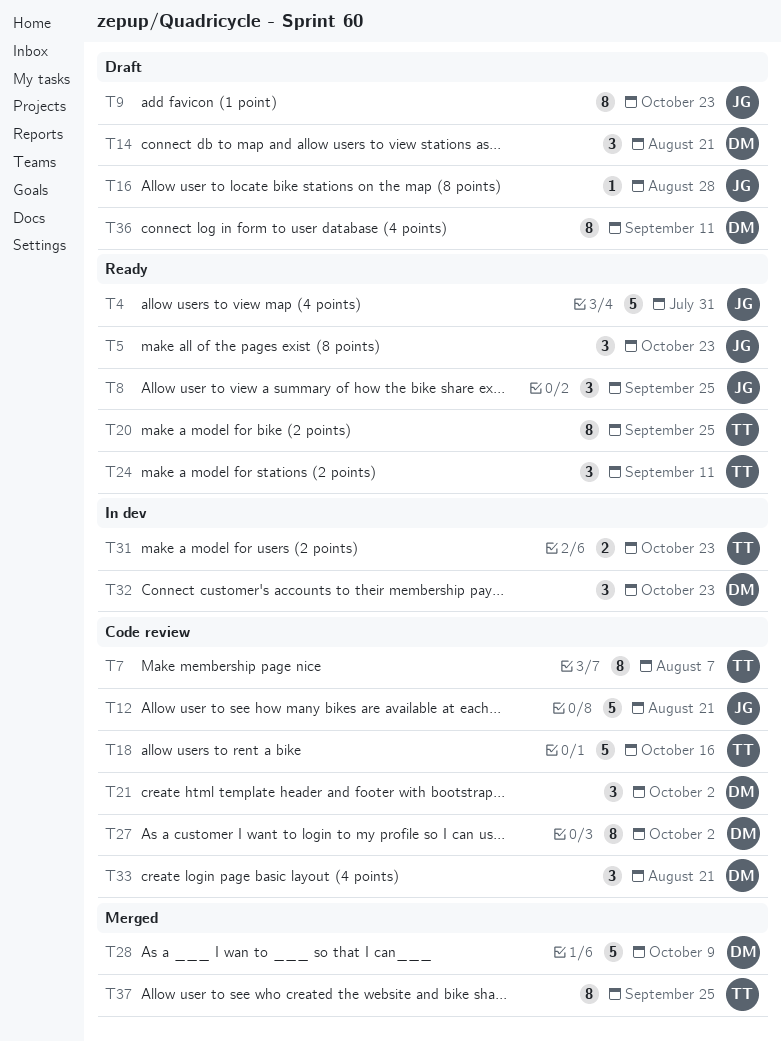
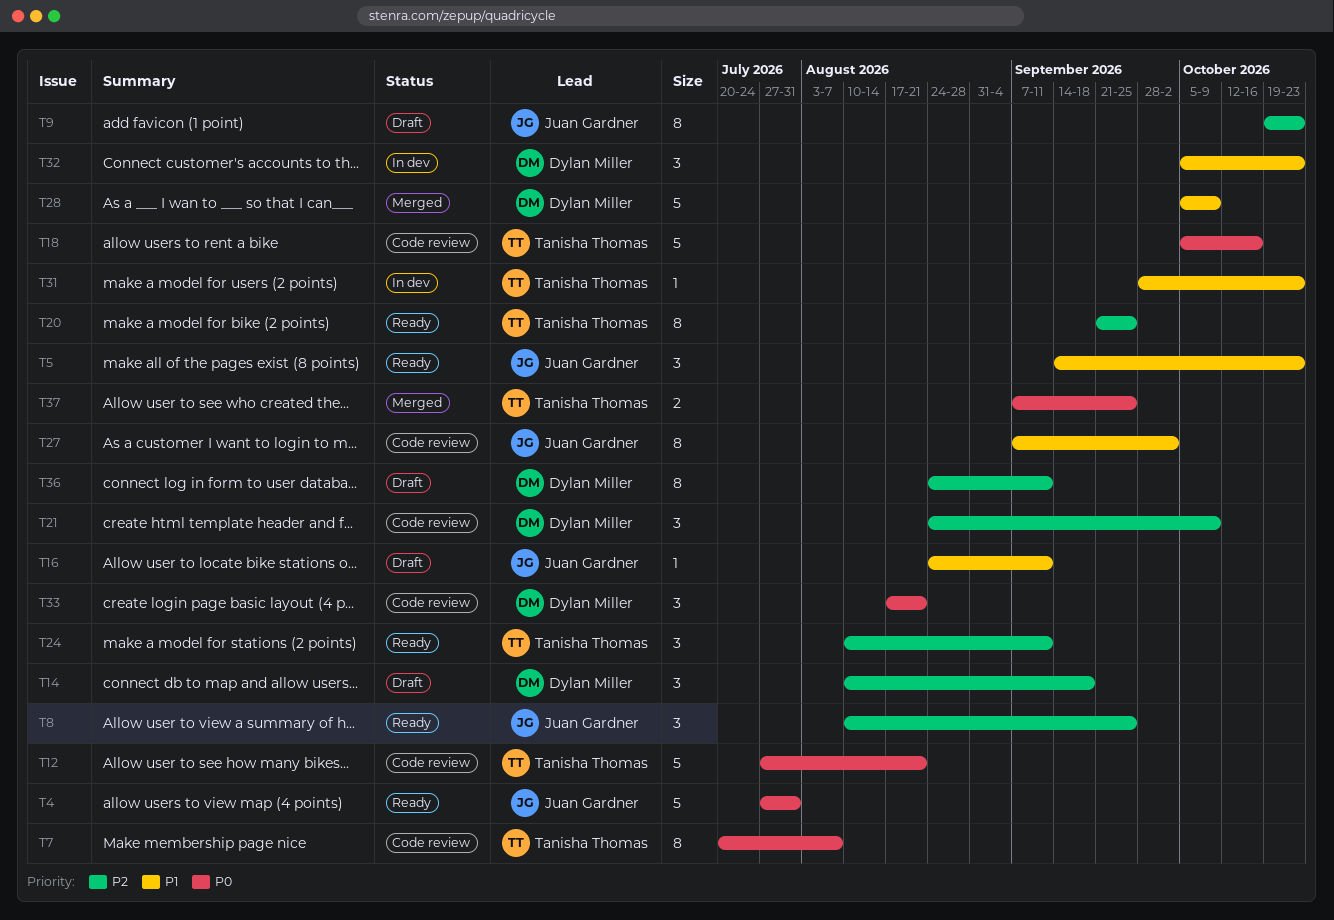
T12, owner: Juan Gardner -> Tanisha Thomas
T14, due: Aug 21 -> Sep 18
T16, due: Aug 28 -> Sep 11
T21, due: Oct 2 -> Oct 9
T27, owner: Dylan Miller -> Juan Gardner
T31, estimate: 2 -> 1
T37, estimate: 8 -> 2

